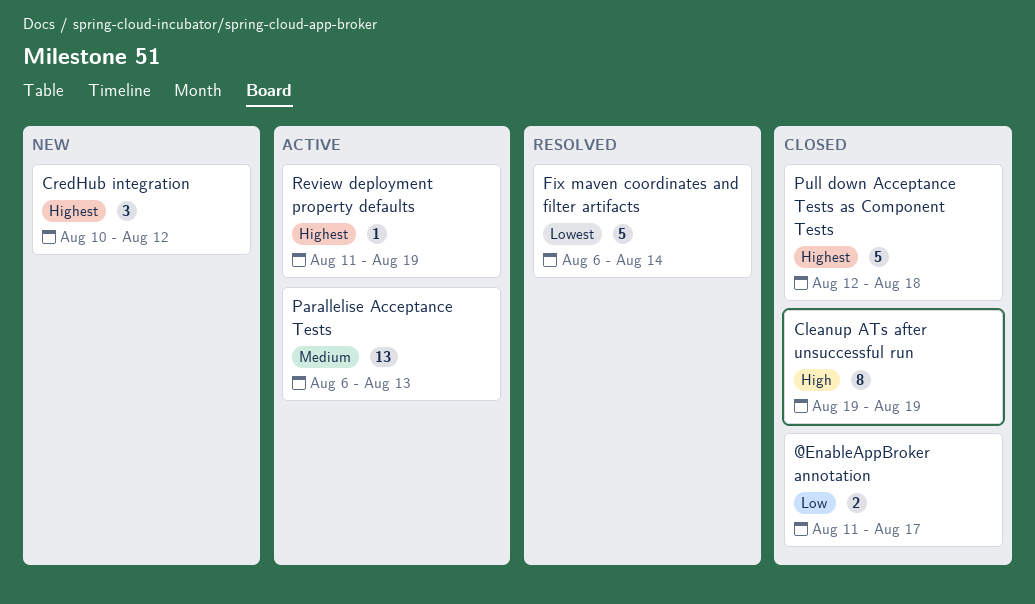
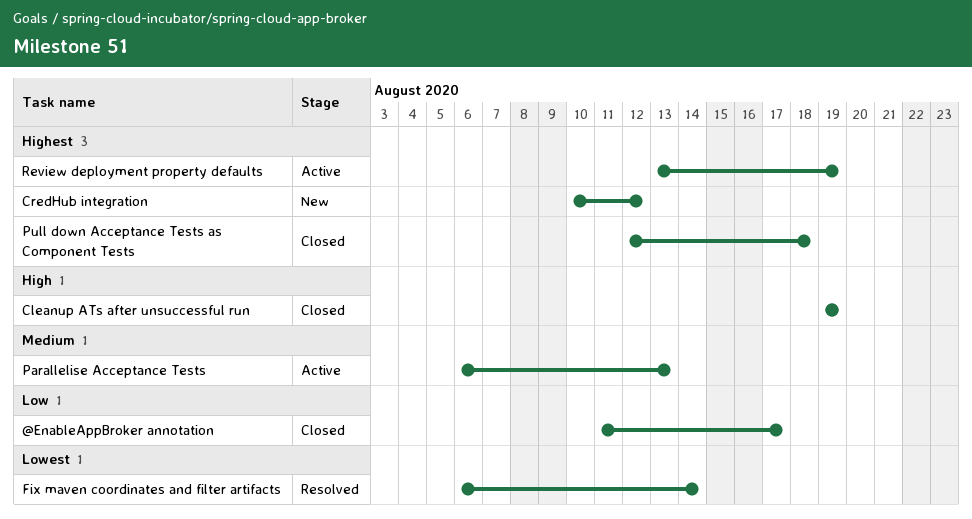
Review deployment property defaults, start: Aug 11 -> Aug 13

